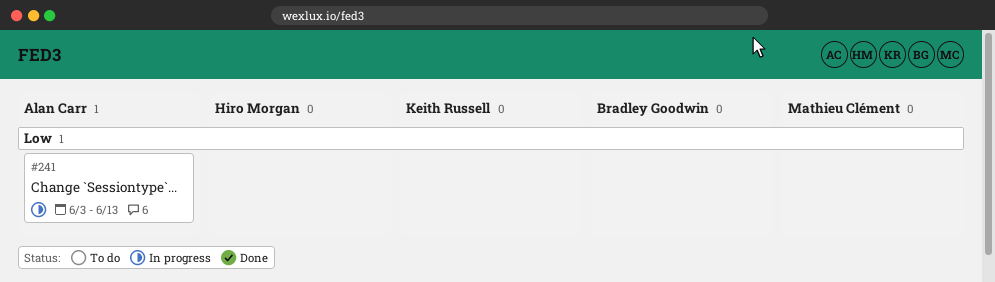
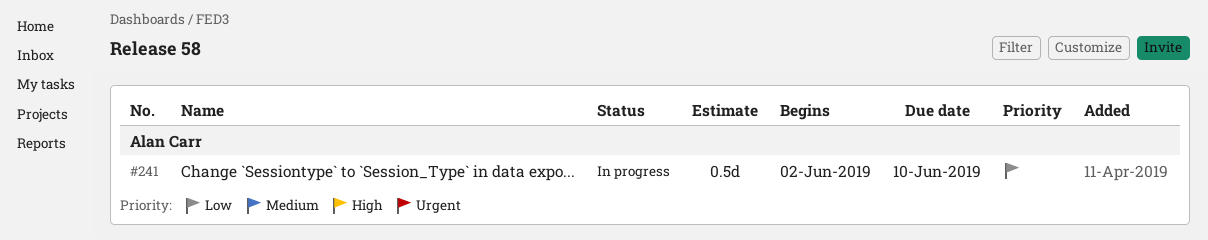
#241, start: Jun 3 -> Jun 2
#241, due: Jun 13 -> Jun 10

